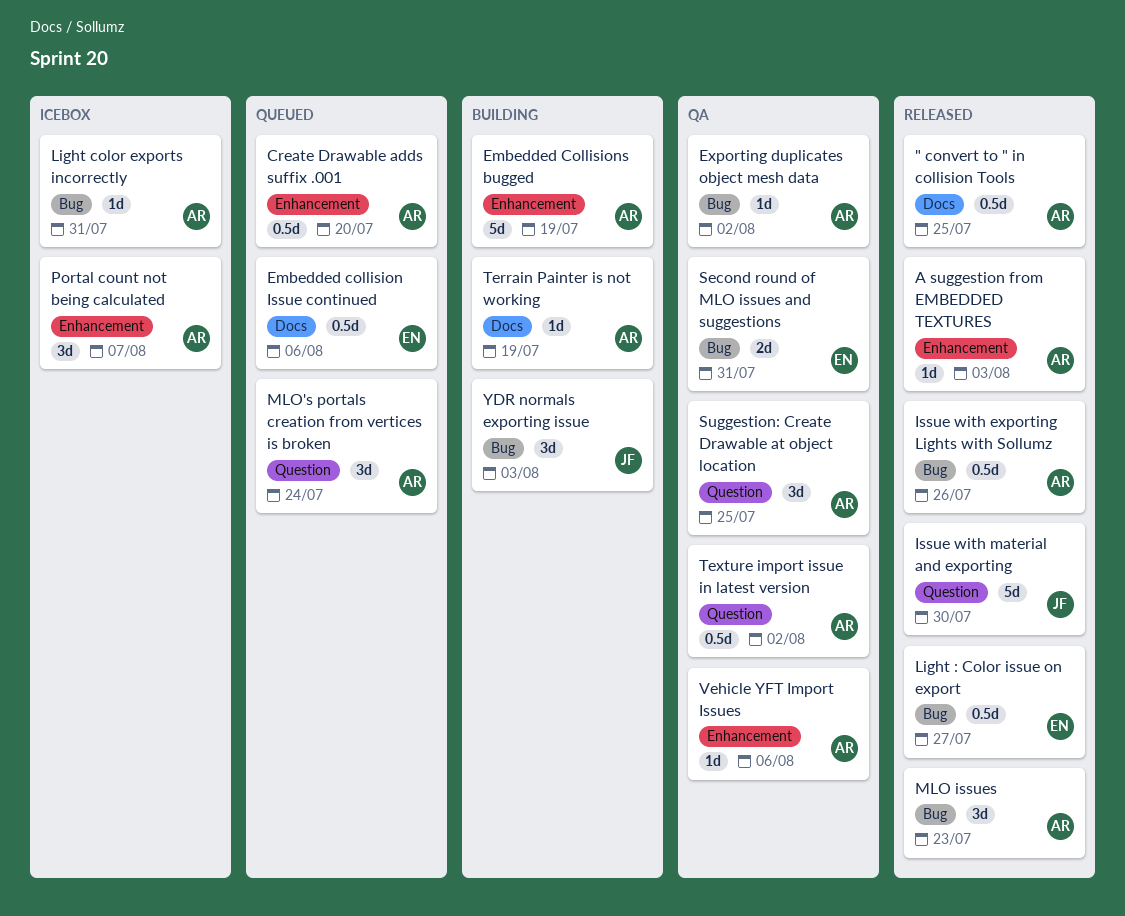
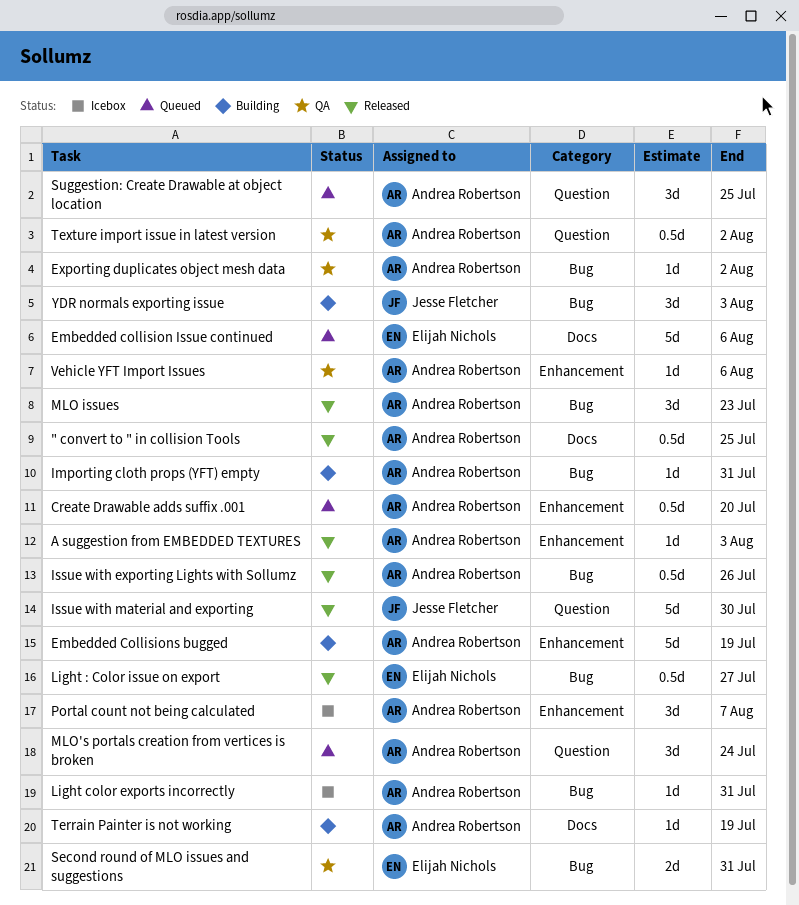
Embedded collision Issue continued, estimate: 0.5d -> 5d
Importing cloth props (YFT) empty: none -> present
Suggestion: Create Drawable at object location, status: QA -> Queued

